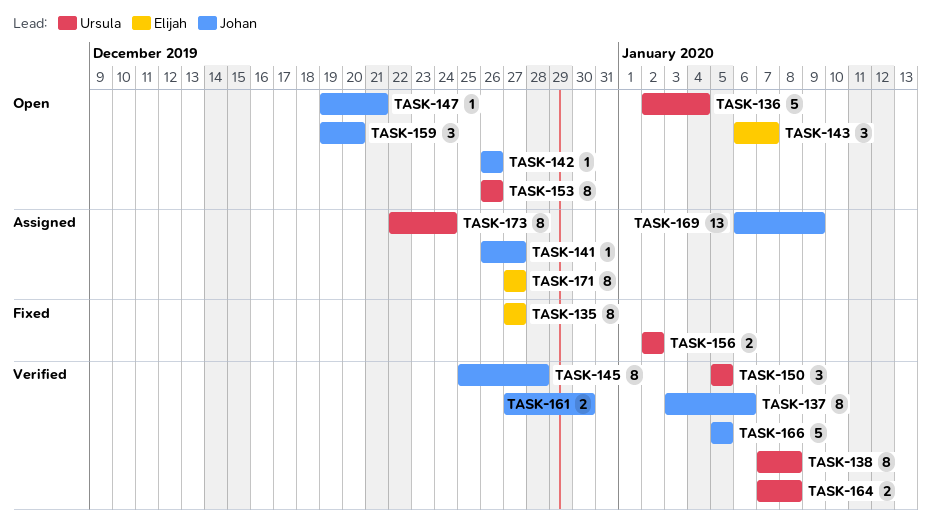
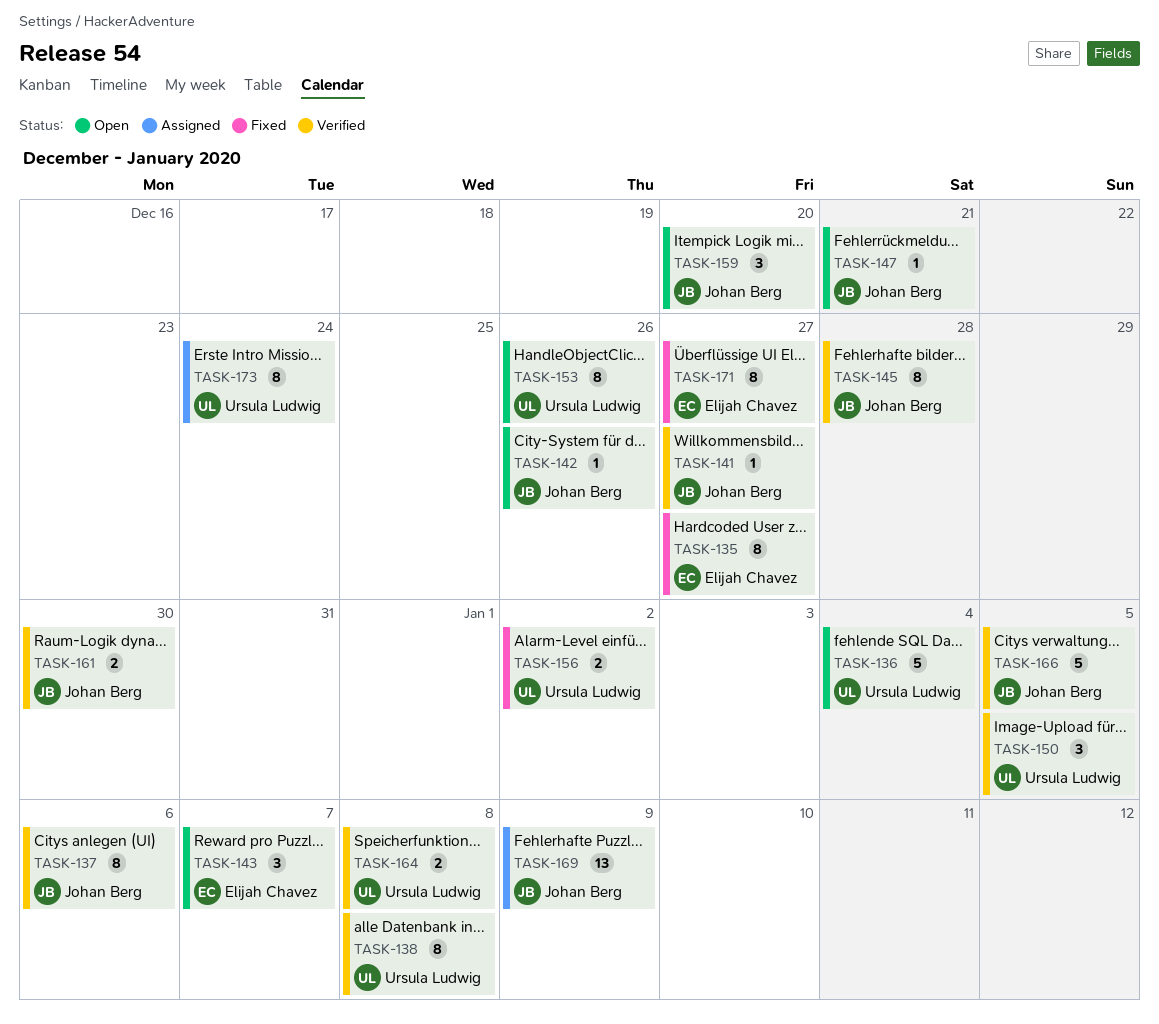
TASK-141, status: Assigned -> Verified
TASK-171, status: Assigned -> Fixed

